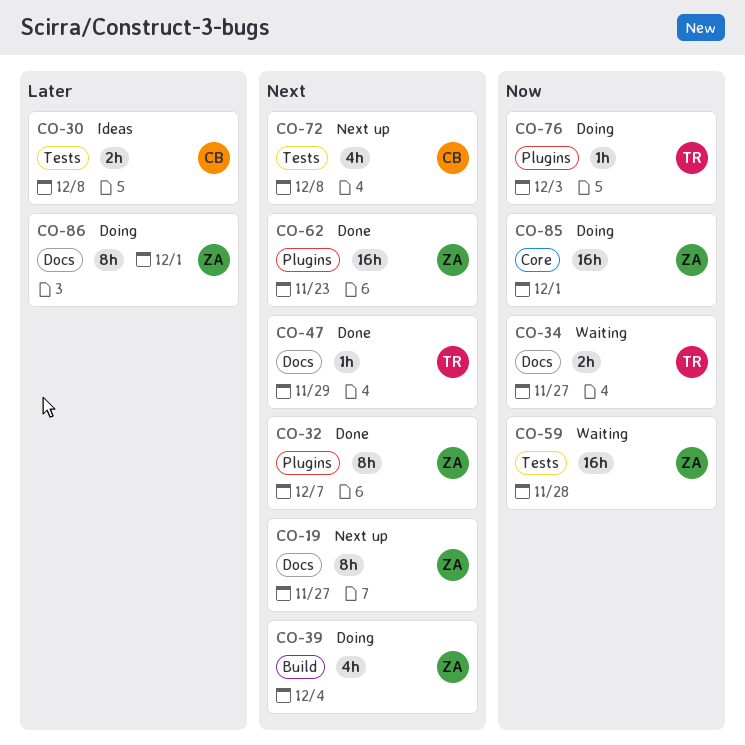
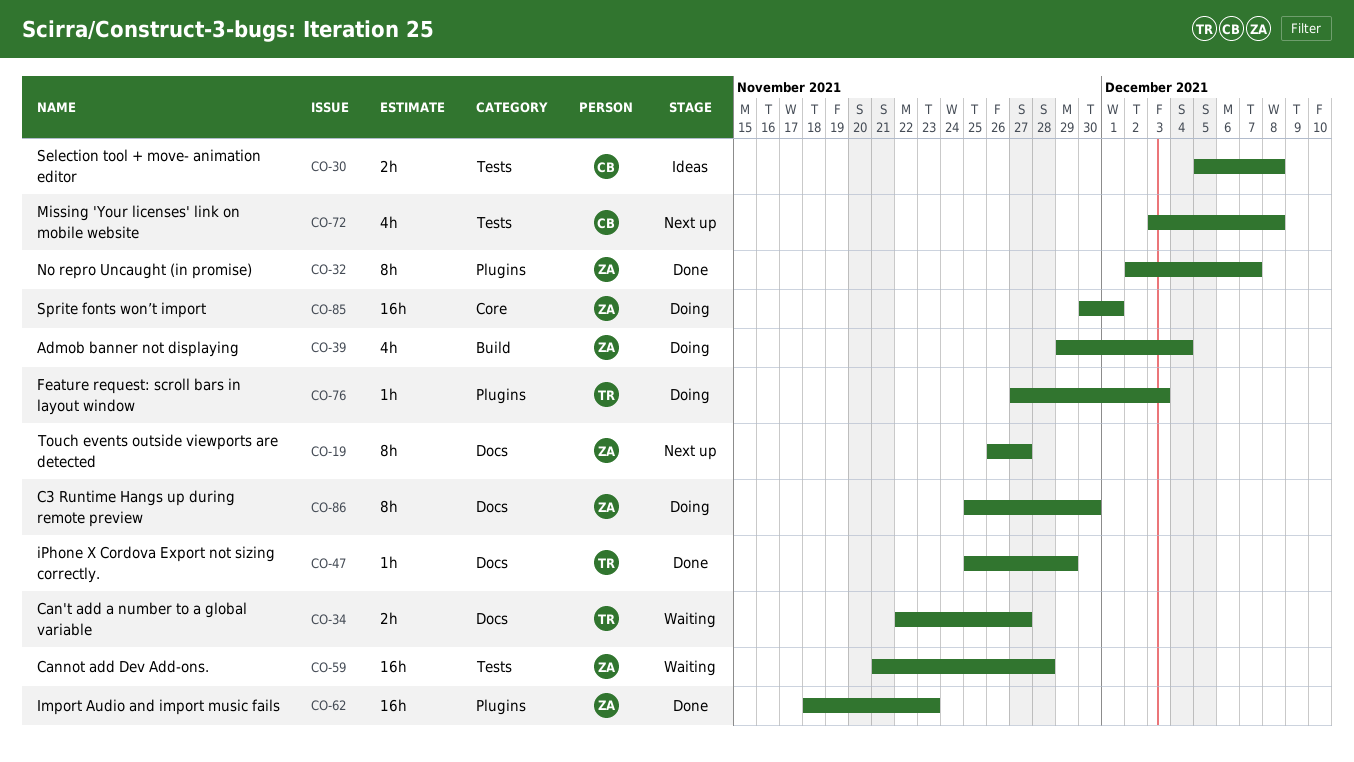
CO-86, due: Dec 1 -> Nov 30

